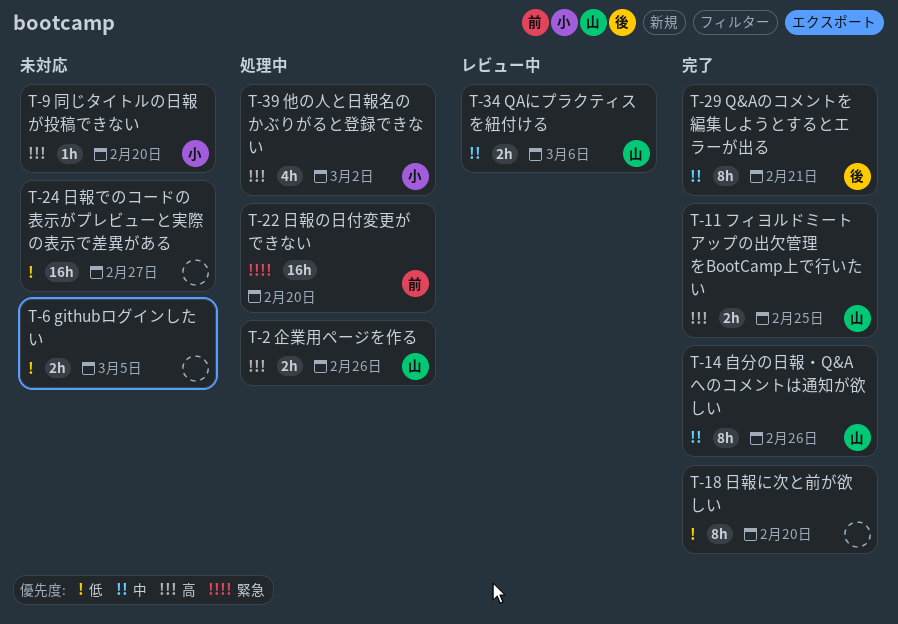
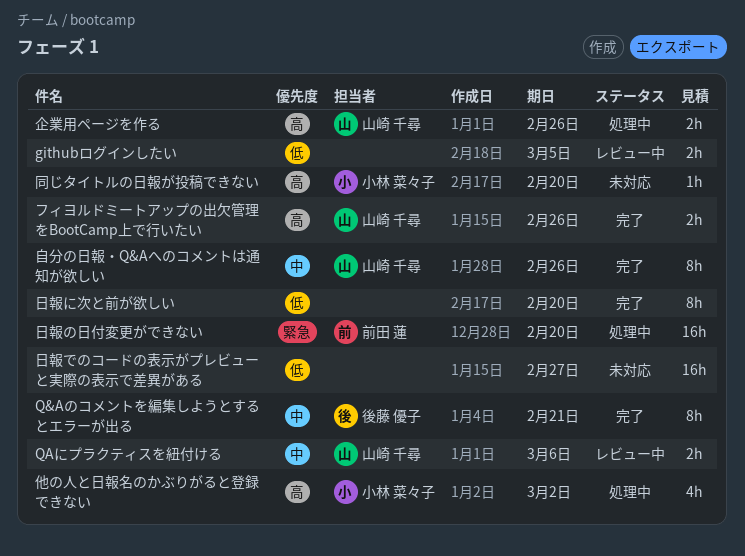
githubログインしたい, status: 未対応 -> レビュー中
フィヨルドミートアップの出欠管理をBootCamp上で行いたい, due: Feb 25 -> Feb 26

